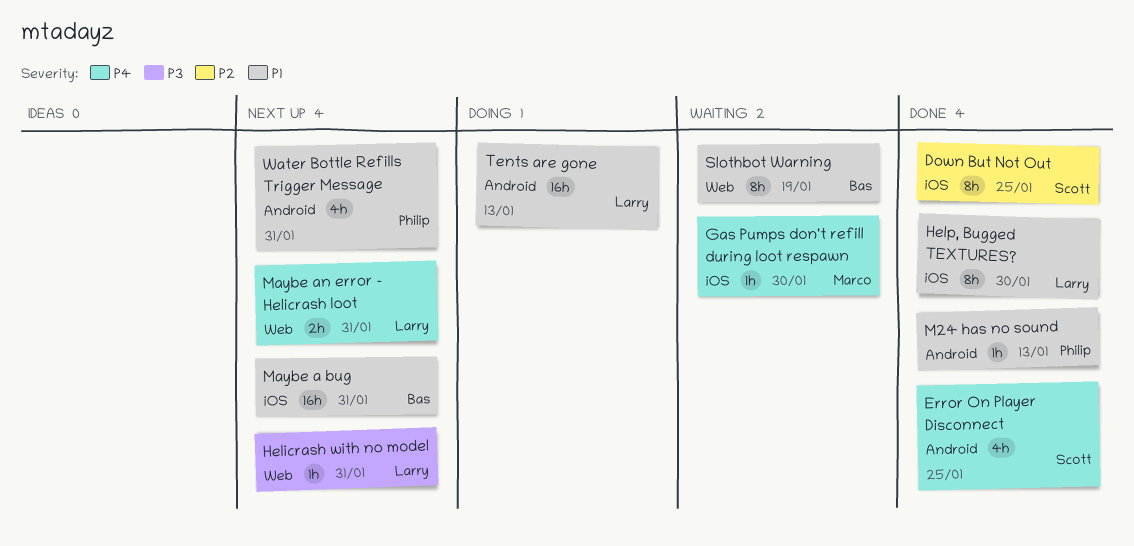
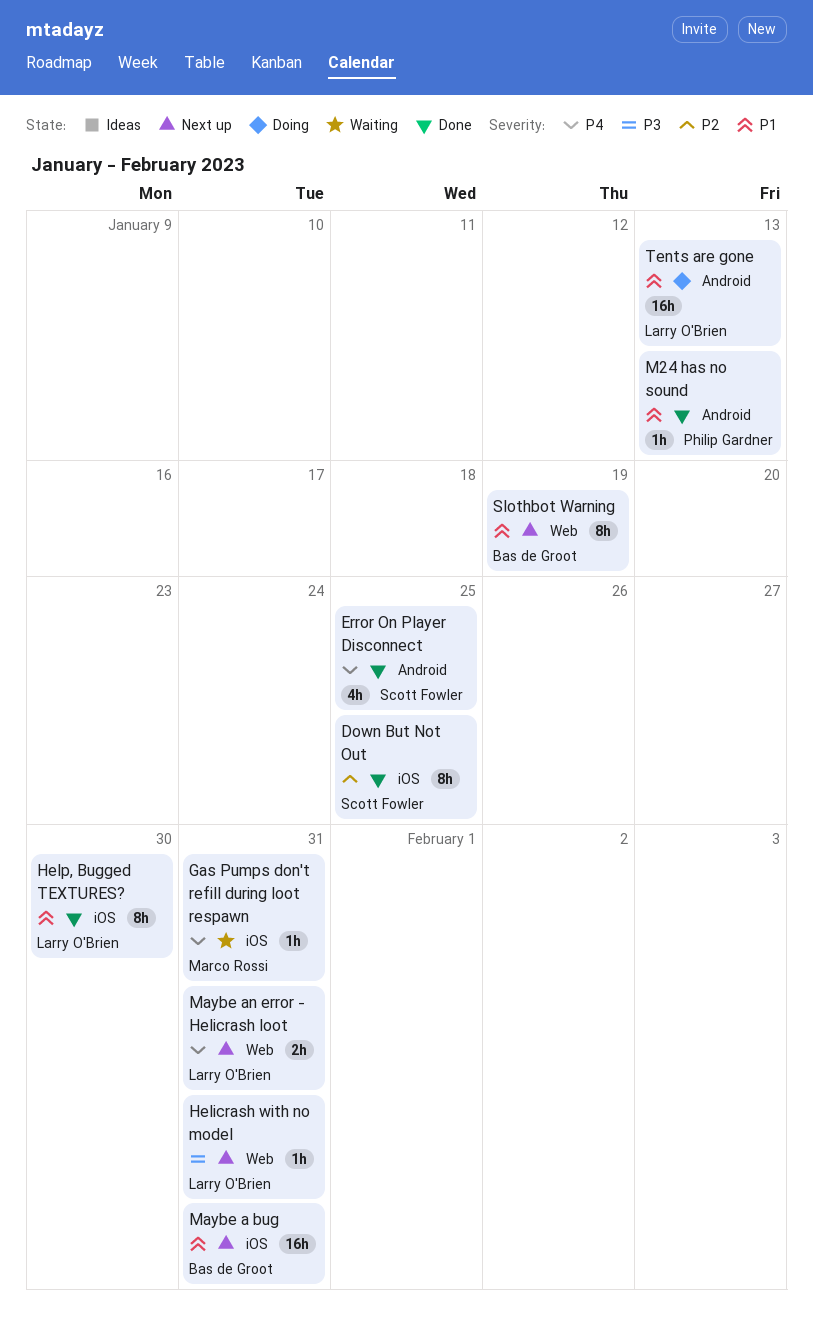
Gas Pumps don't refill during loot respawn, due: Jan 30 -> Jan 31
Slothbot Warning, status: Waiting -> Next up
Water Bottle Refills Trigger Message: present -> none

